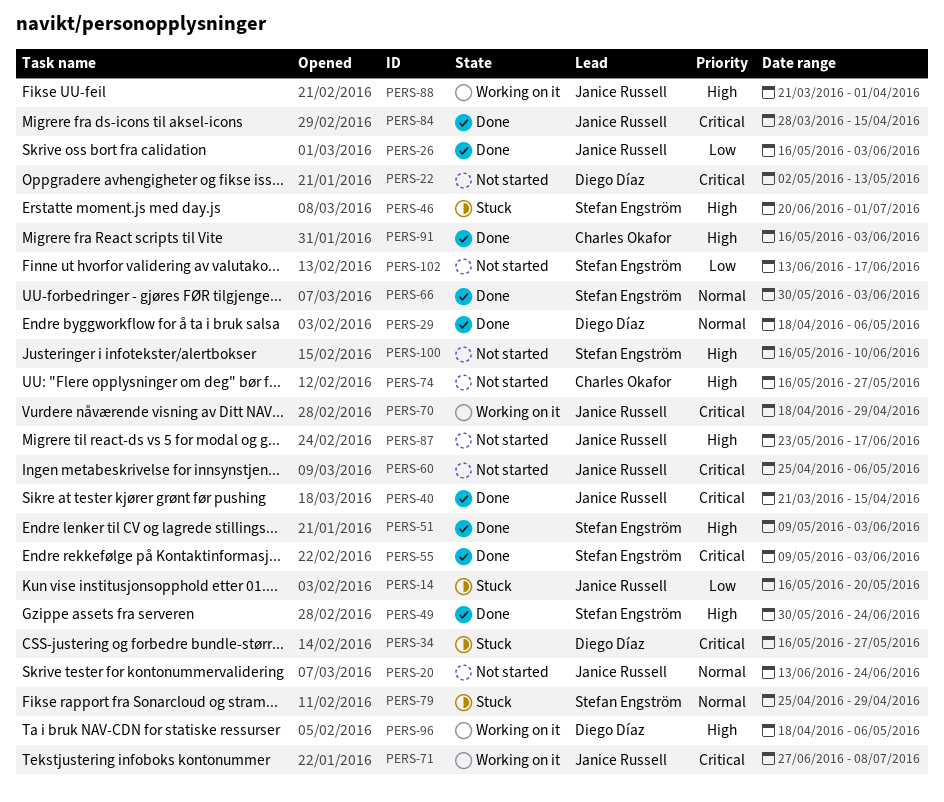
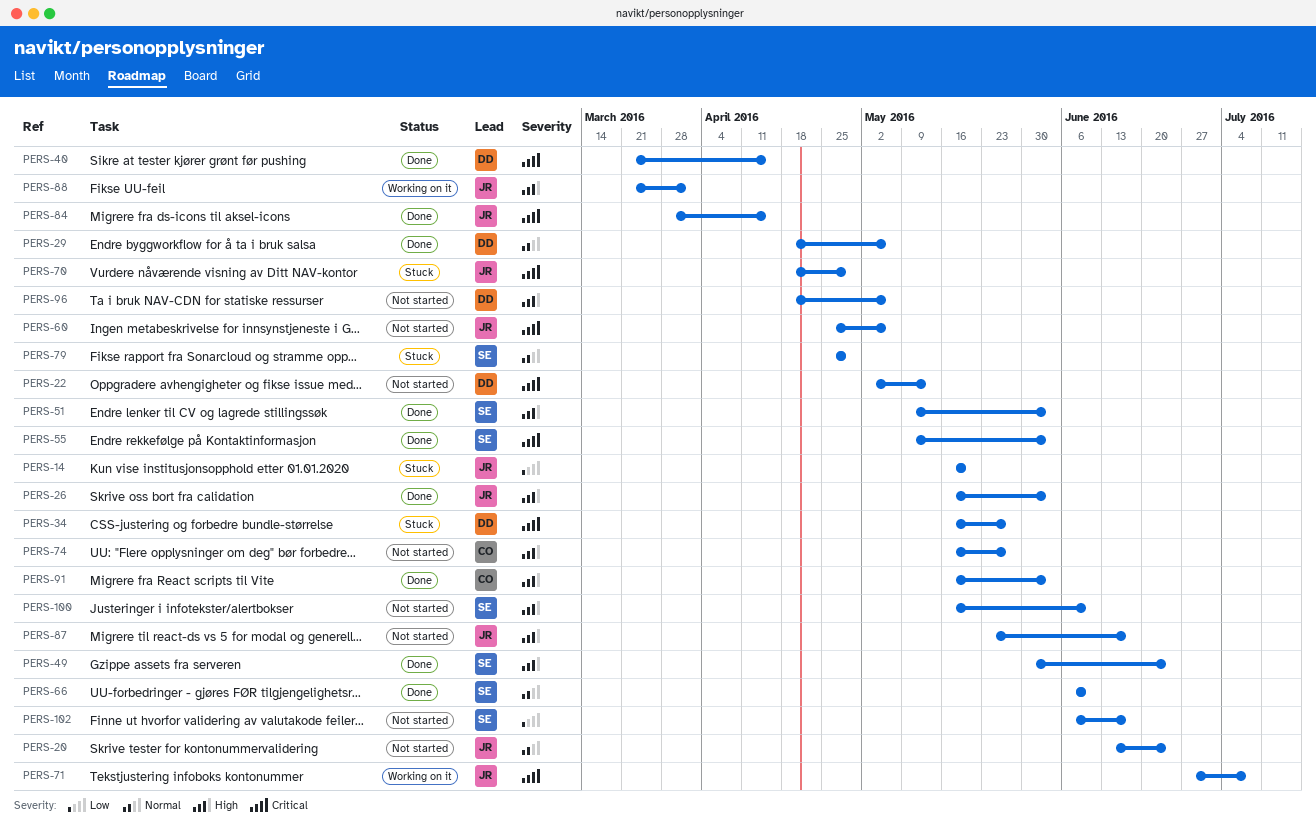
PERS-26, priority: Low -> High
PERS-40, owner: Janice Russell -> Diego Díaz
PERS-46: present -> none
PERS-66, start: May 30 -> Jun 6
PERS-66, due: Jun 3 -> Jun 10
PERS-70, status: Working on it -> Stuck
PERS-96, status: Working on it -> Not started
PERS-102, start: Jun 13 -> Jun 6

